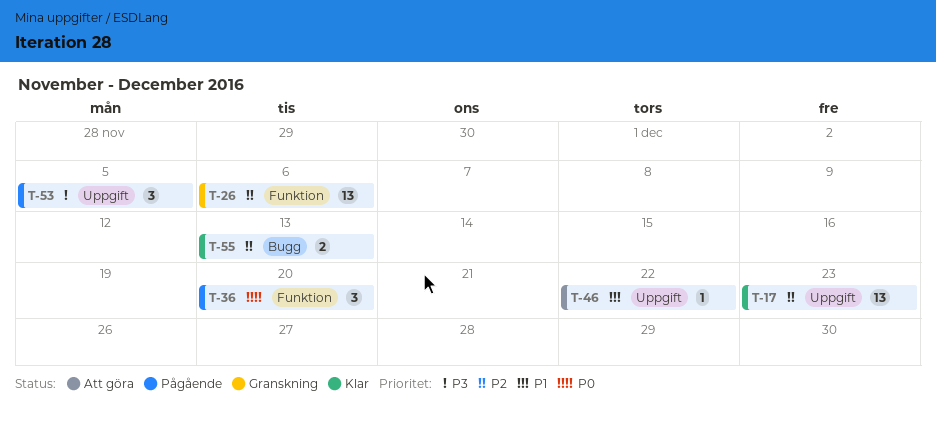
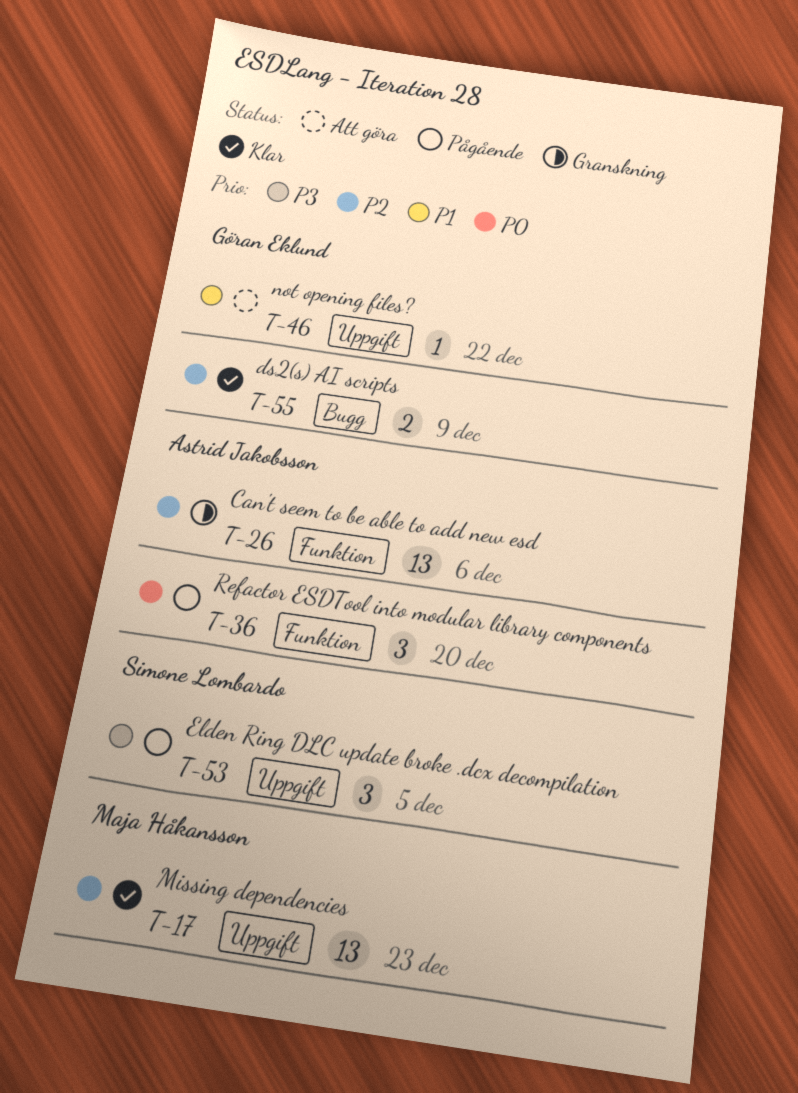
T-55, due: Dec 13 -> Dec 9

